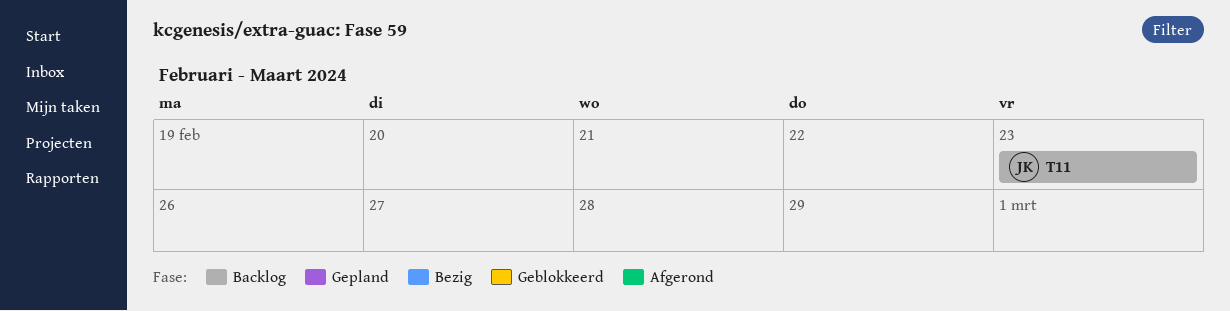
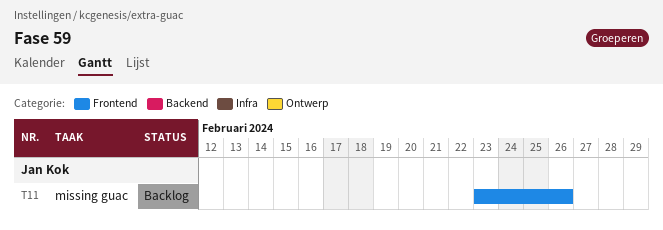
T11, due: Feb 23 -> Feb 26

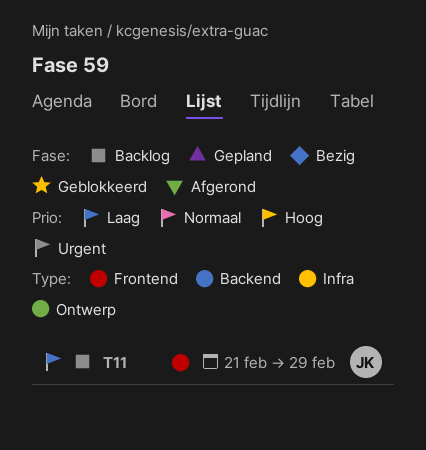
T11, start: Feb 23 -> Feb 21
T11, due: Feb 26 -> Feb 29

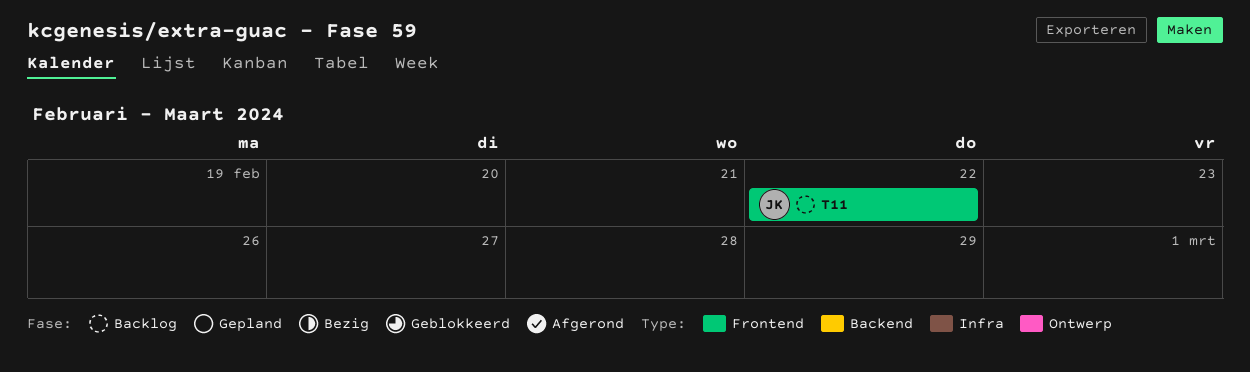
T11, start: Feb 21 -> Feb 22
T11, due: Feb 29 -> Feb 22

